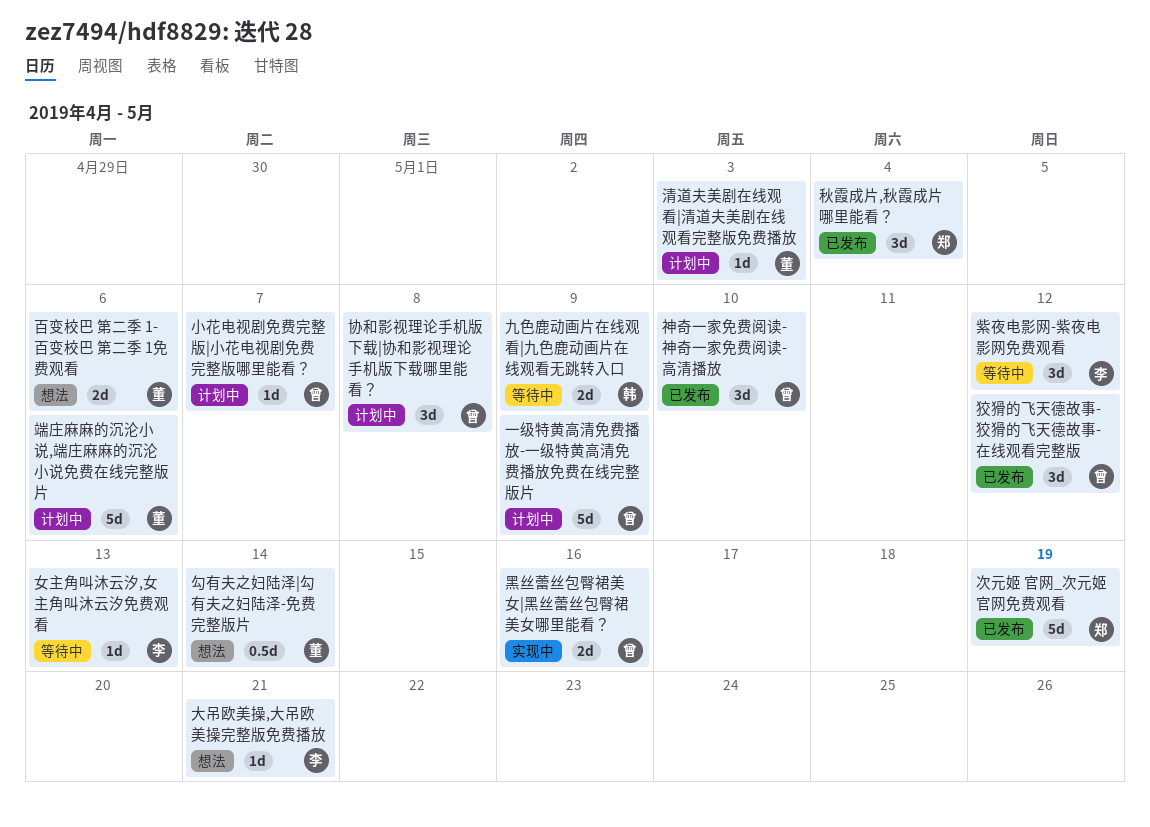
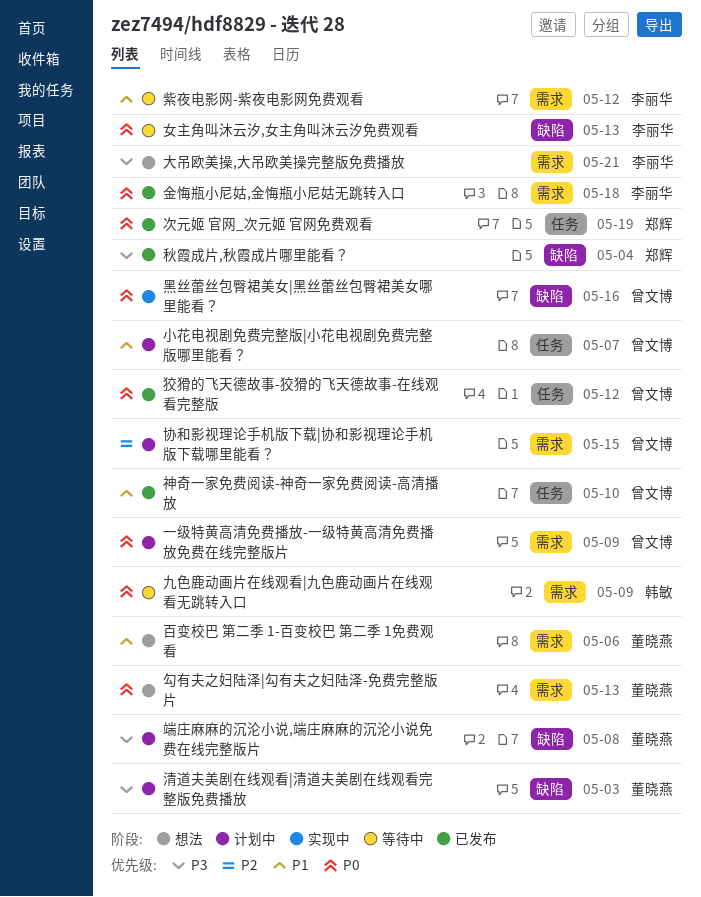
勾有夫之妇陆泽|勾有夫之妇陆泽-免费完整版片, due: May 14 -> May 13
协和影视理论手机版下载|协和影视理论手机版下载哪里能看？, due: May 8 -> May 15
端庄麻麻的沉沦小说,端庄麻麻的沉沦小说免费在线完整版片, due: May 6 -> May 8
金悔瓶小尼姑,金悔瓶小尼姑无跳转入口: none -> present

